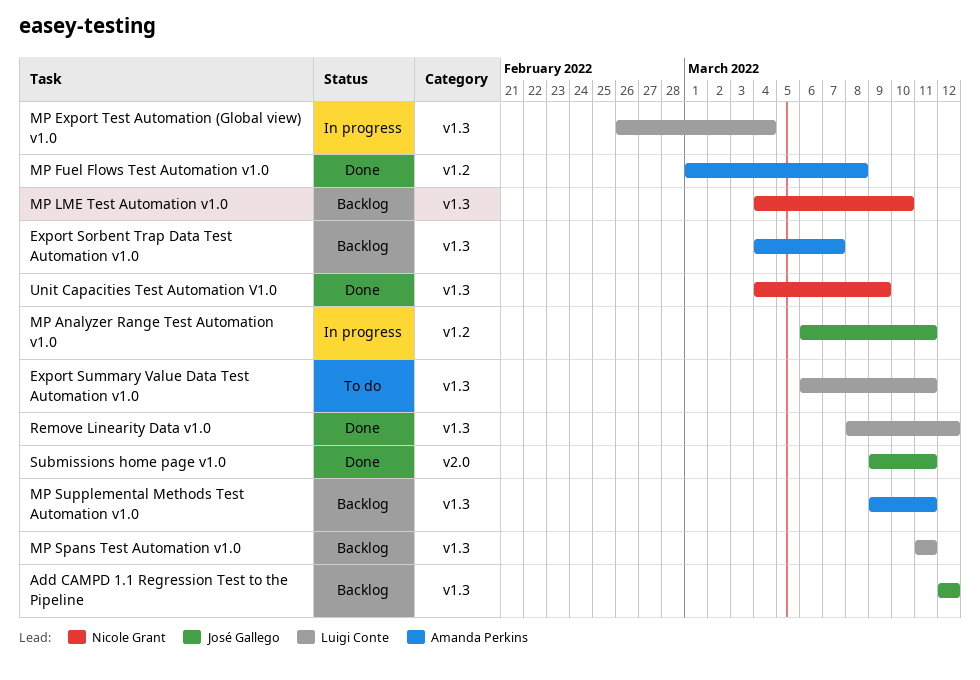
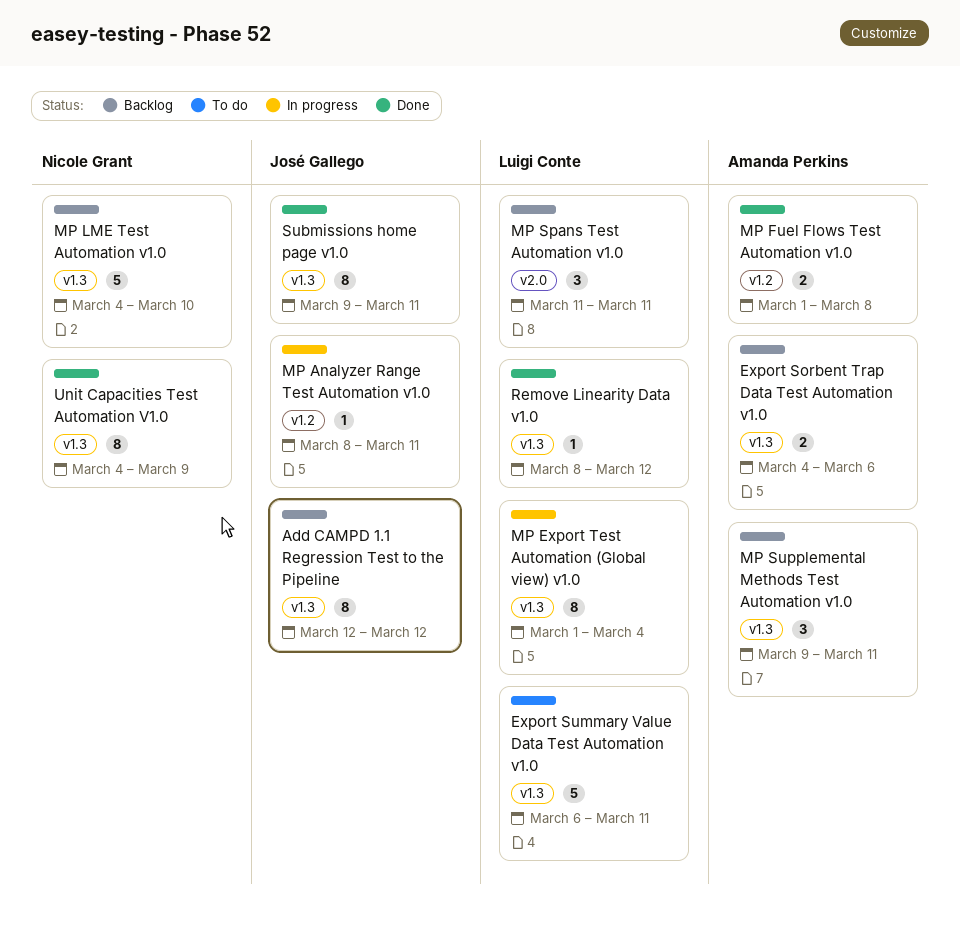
Export Sorbent Trap Data Test Automation v1.0, due: Mar 7 -> Mar 6
MP Analyzer Range Test Automation v1.0, start: Mar 6 -> Mar 8
MP Export Test Automation (Global view) v1.0, start: Feb 26 -> Mar 1
MP Spans Test Automation v1.0, label: v1.3 -> v2.0
Submissions home page v1.0, label: v2.0 -> v1.3

